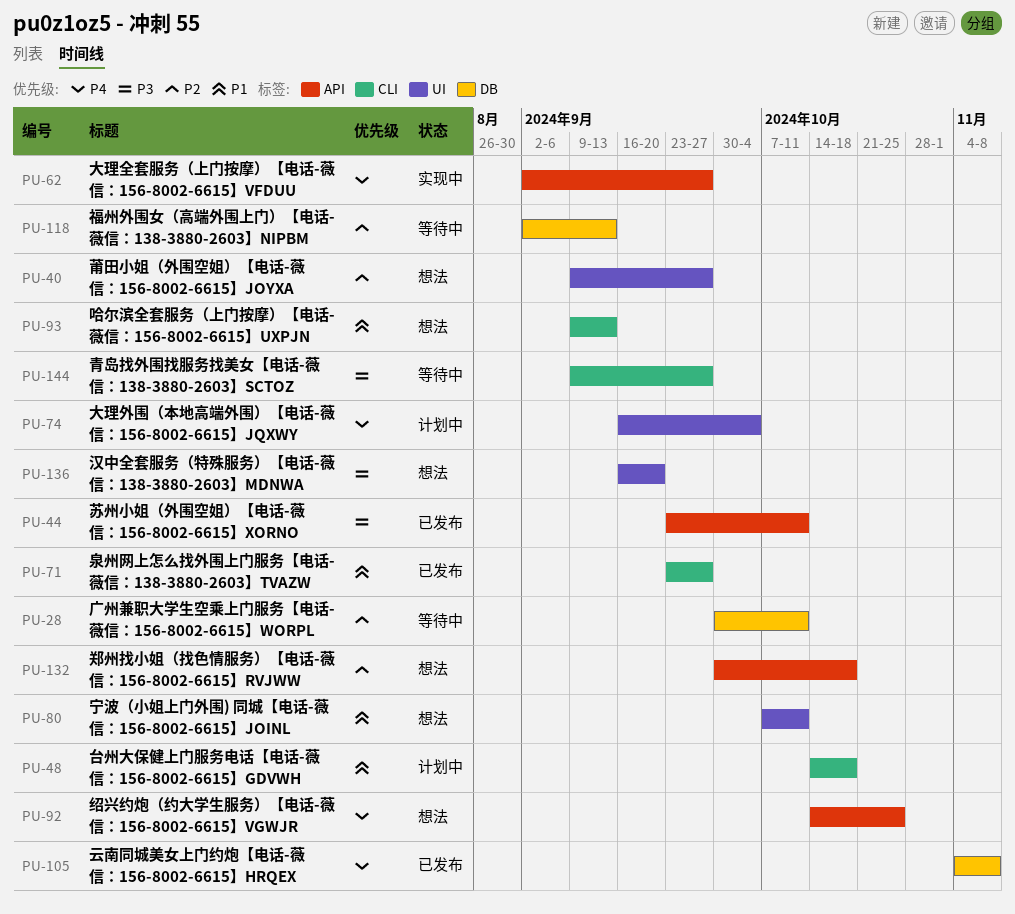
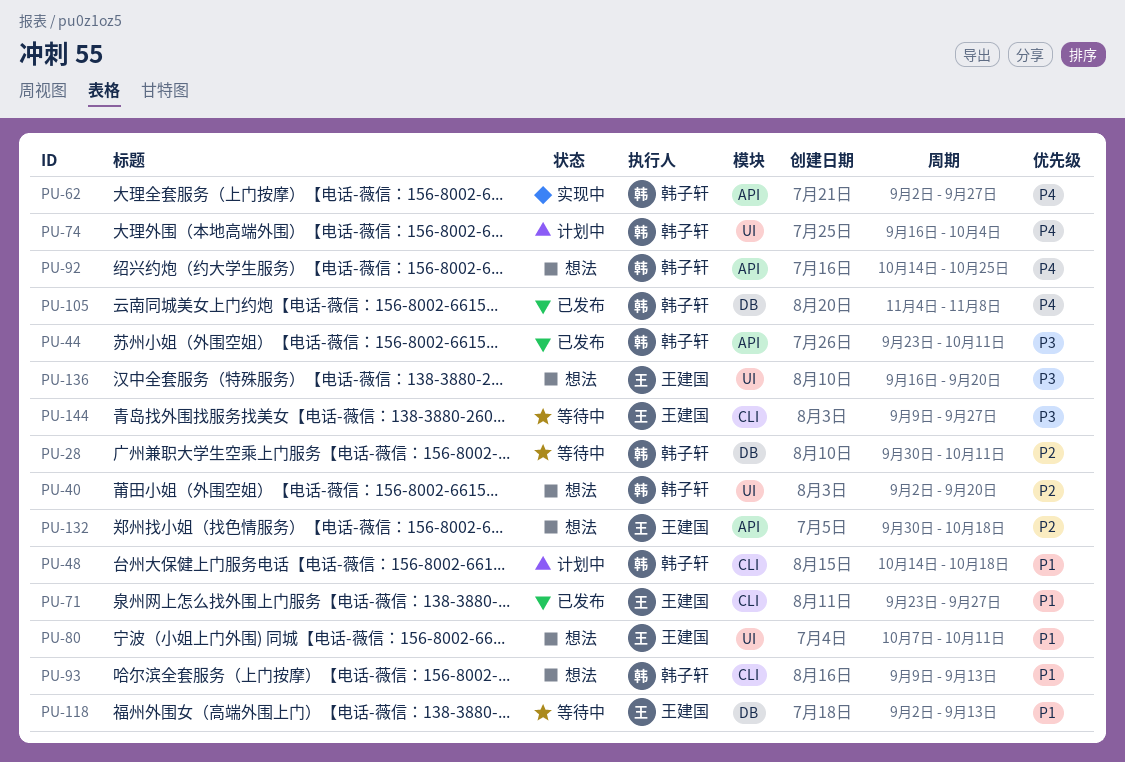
PU-40, start: Sep 9 -> Sep 2
PU-40, due: Sep 27 -> Sep 20
PU-118, priority: P2 -> P1

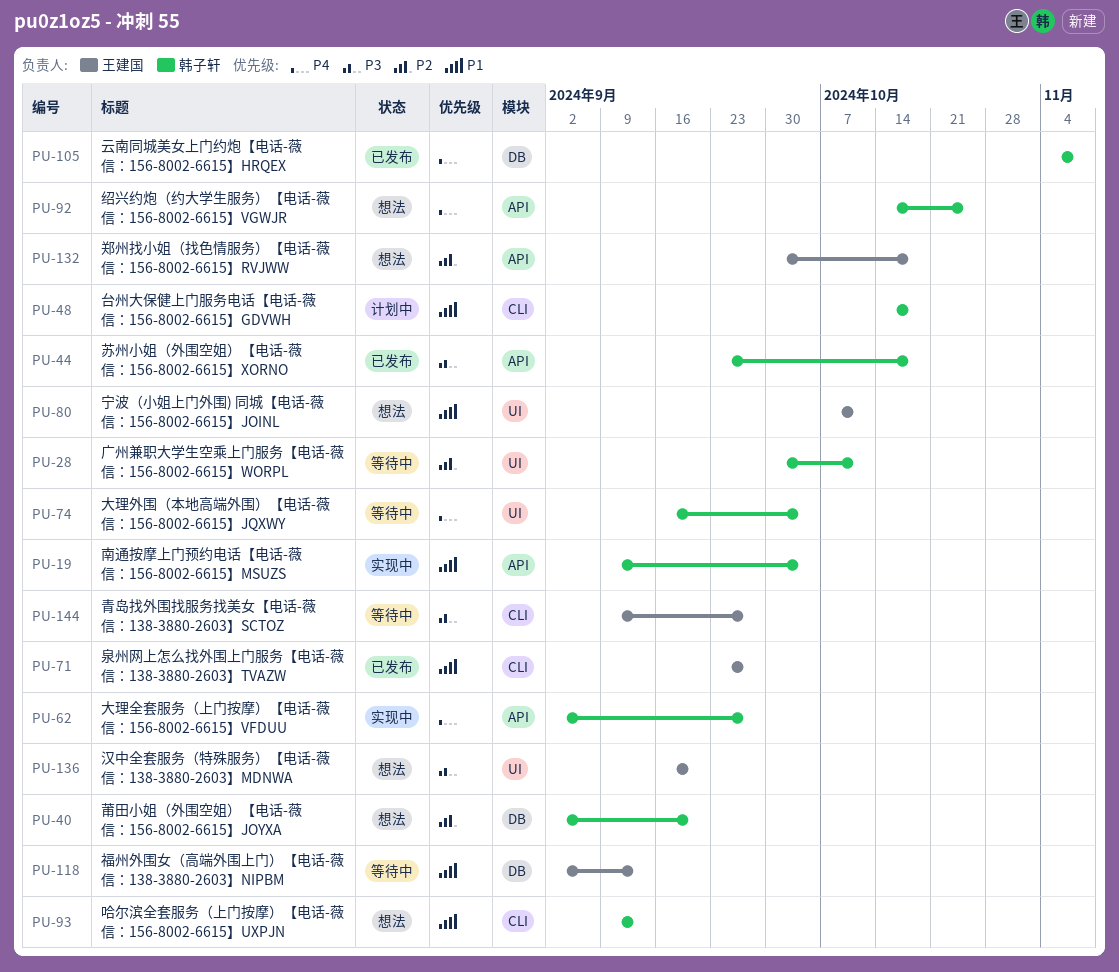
PU-19: none -> present
PU-28, label: DB -> UI
PU-40, label: UI -> DB
PU-44, due: Oct 11 -> Oct 18
PU-74, status: 计划中 -> 等待中

